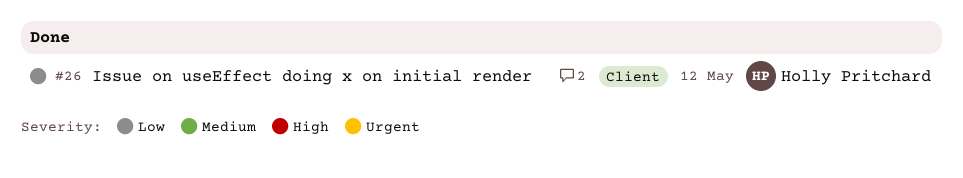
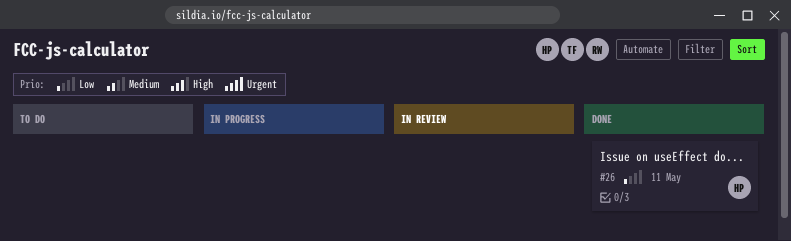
#26, due: May 12 -> May 11

